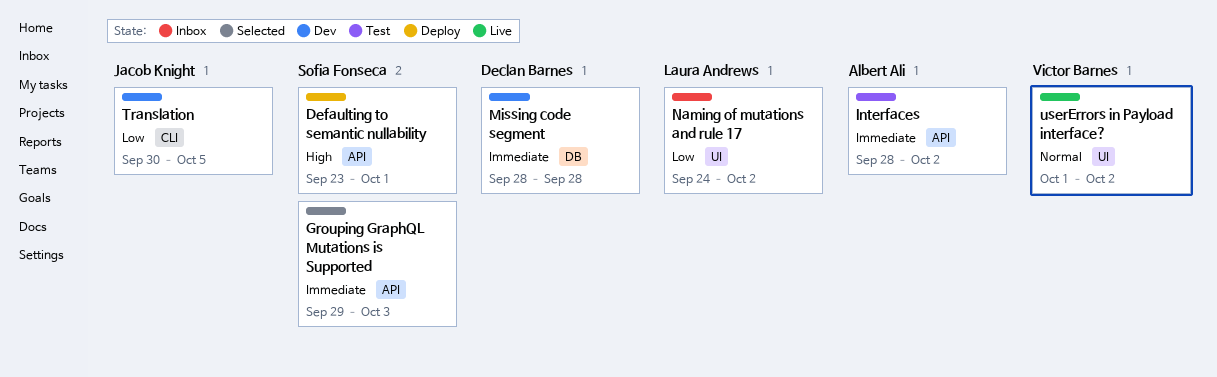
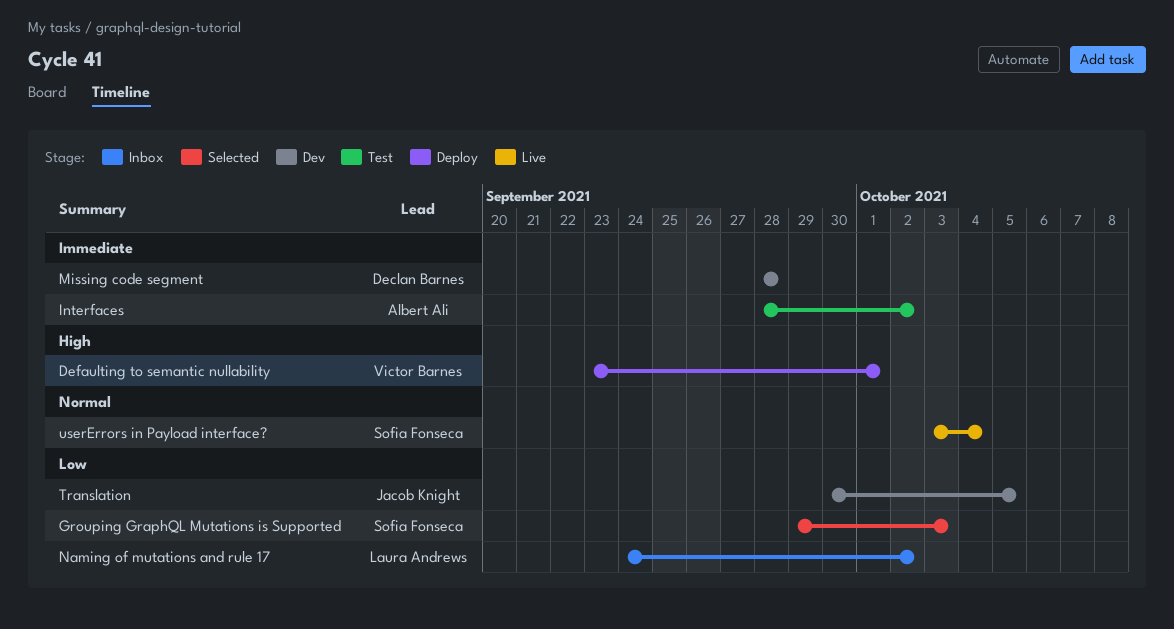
Defaulting to semantic nullability, owner: Sofia Fonseca -> Victor Barnes
Grouping GraphQL Mutations is Supported, priority: Immediate -> Low
userErrors in Payload interface?, owner: Victor Barnes -> Sofia Fonseca
userErrors in Payload interface?, start: Oct 1 -> Oct 3
userErrors in Payload interface?, due: Oct 2 -> Oct 4

